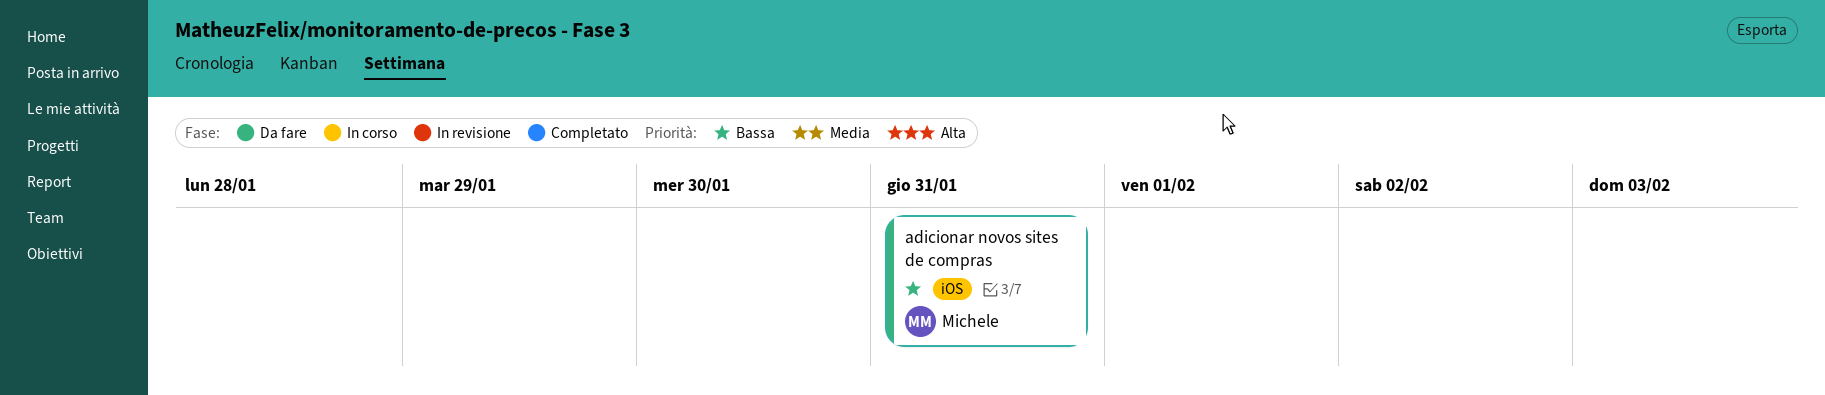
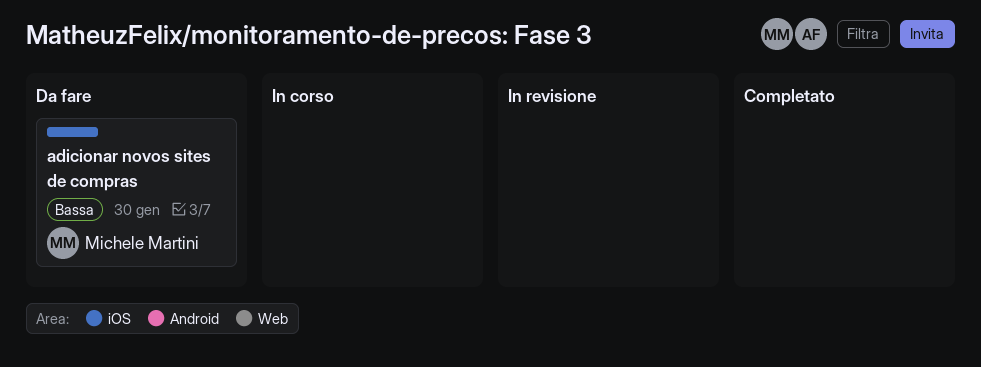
adicionar novos sites de compras, due: Jan 31 -> Jan 30

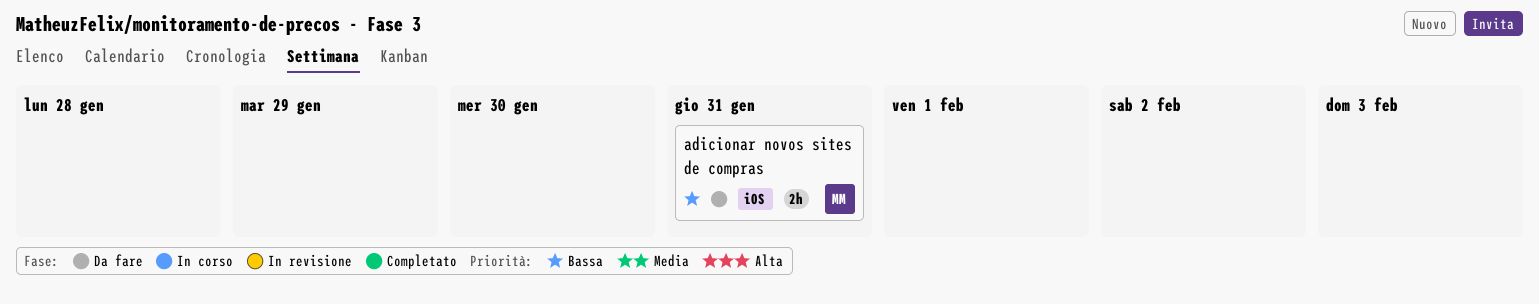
adicionar novos sites de compras, due: Jan 30 -> Jan 31

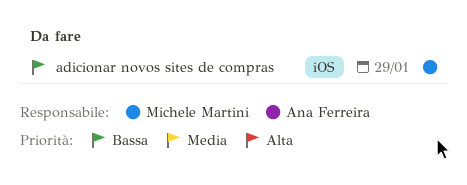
adicionar novos sites de compras, due: Jan 31 -> Jan 29

